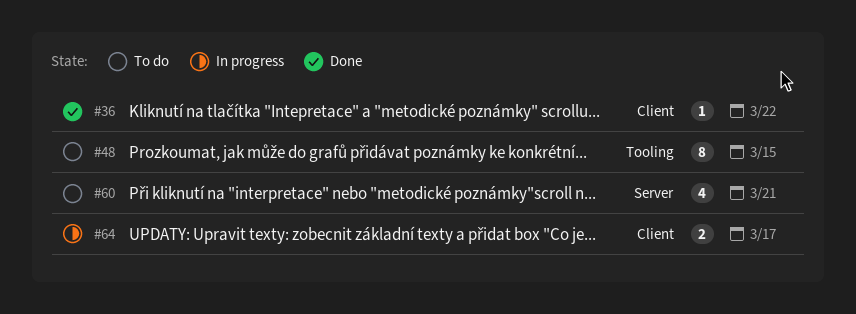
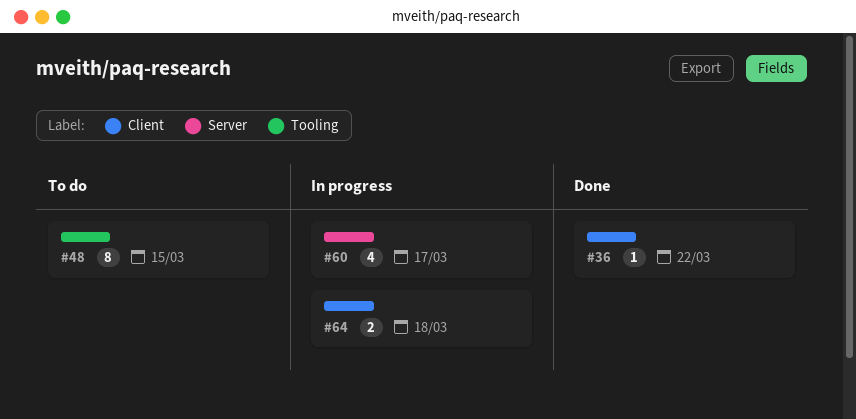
#60, status: To do -> In progress
#60, due: Mar 21 -> Mar 17
#64, due: Mar 17 -> Mar 18

